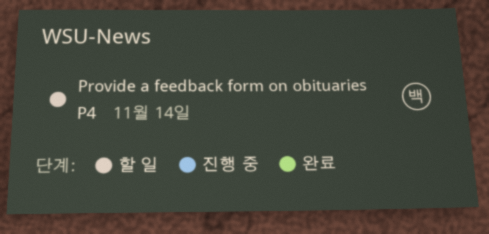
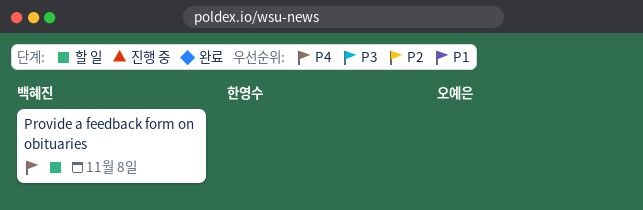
Provide a feedback form on obituaries, due: Nov 14 -> Nov 8

